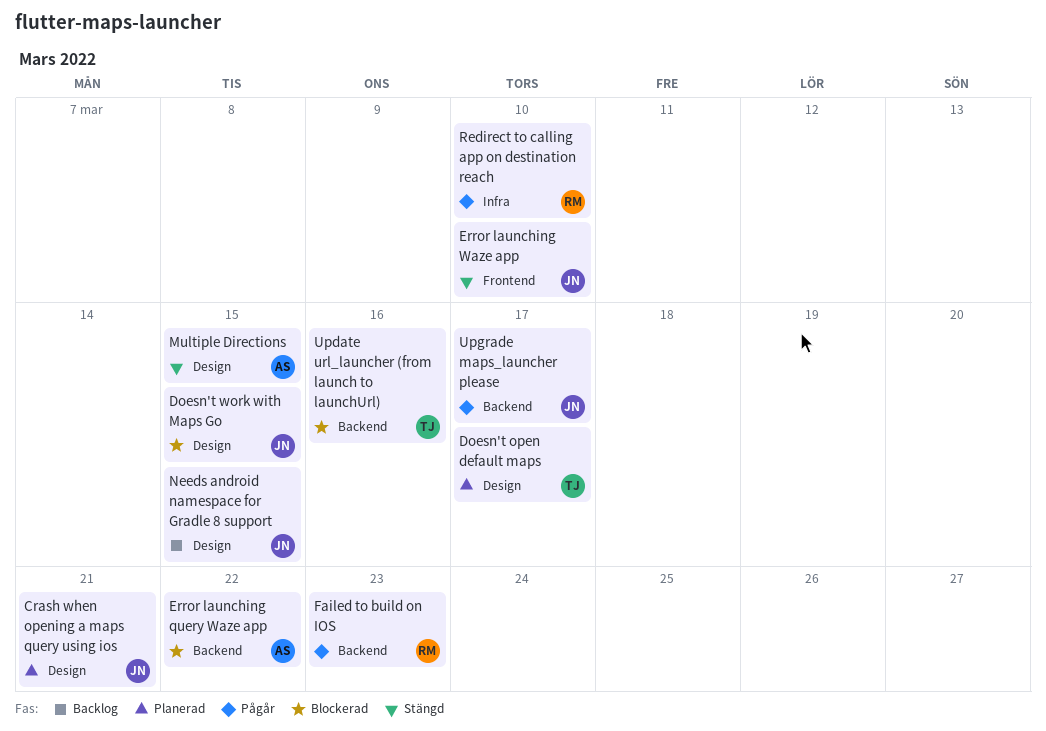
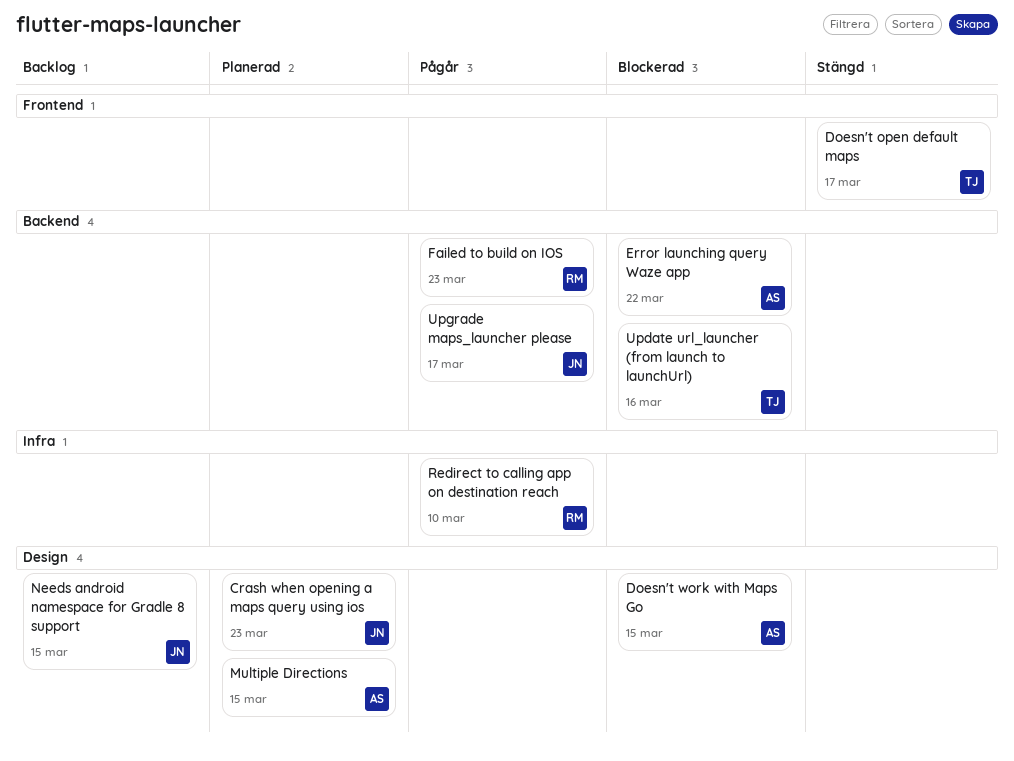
Crash when opening a maps query using ios, due: Mar 21 -> Mar 23
Doesn't open default maps, status: Planerad -> Stängd
Doesn't open default maps, label: Design -> Frontend
Doesn't work with Maps Go, owner: JN -> AS
Error launching Waze app: present -> none
Multiple Directions, status: Stängd -> Planerad

